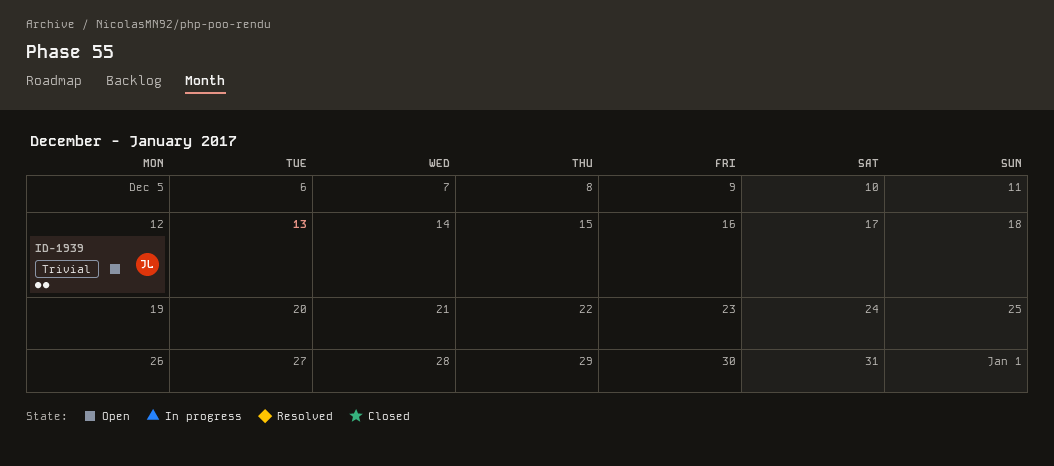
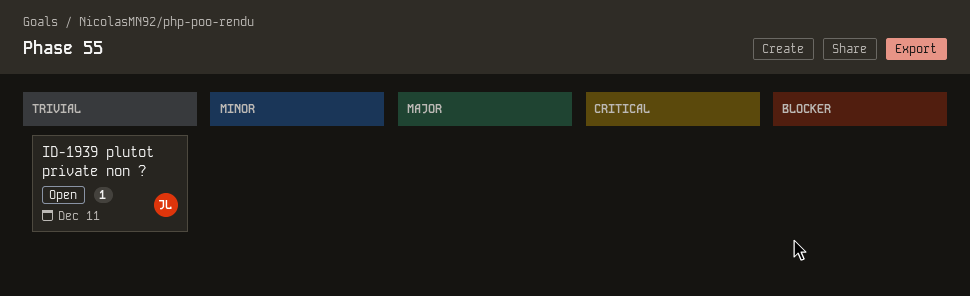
ID-1939, estimate: 2 -> 1
ID-1939, due: Dec 12 -> Dec 11

